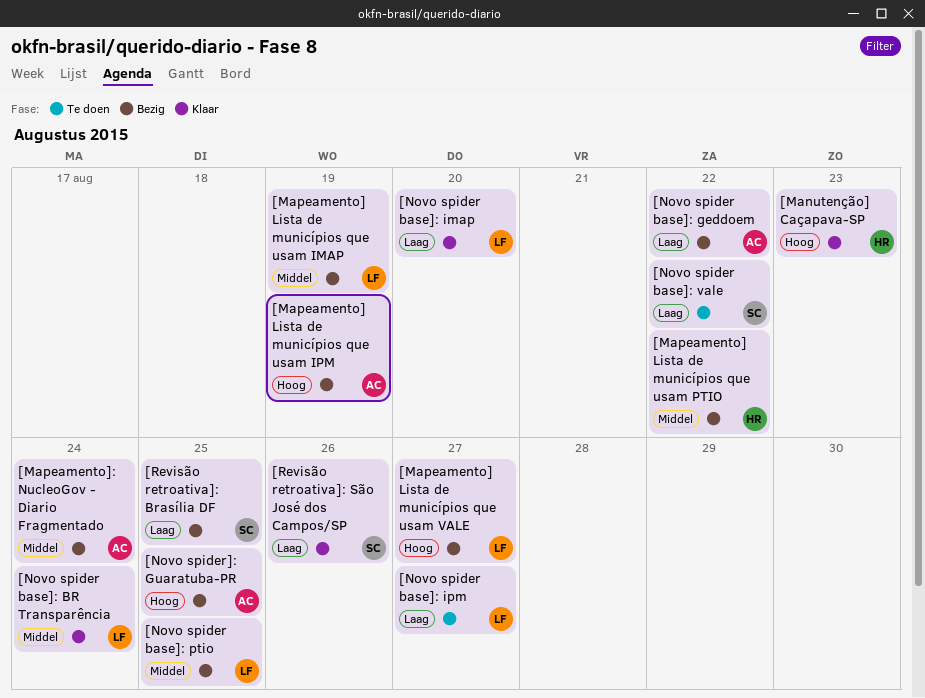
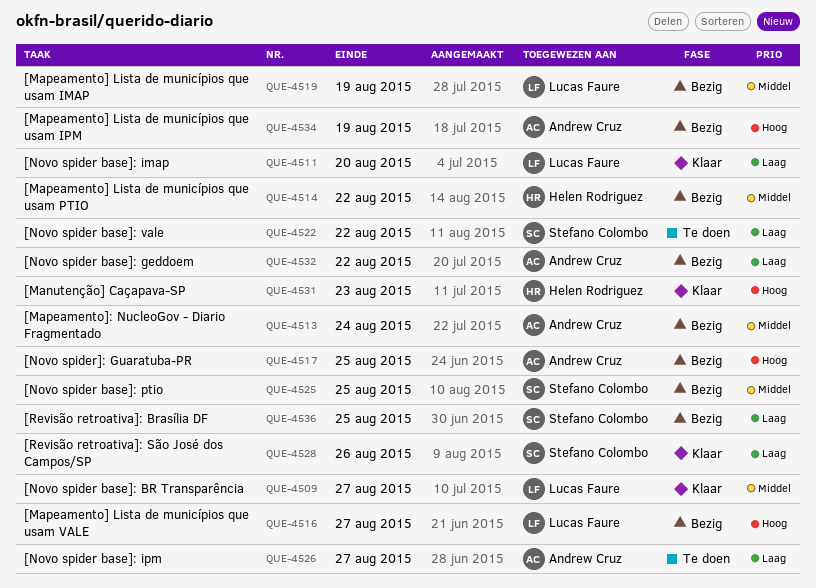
[Novo spider base]: BR Transparência, due: Aug 24 -> Aug 27
[Novo spider base]: ipm, owner: Lucas Faure -> Andrew Cruz
[Novo spider base]: ptio, owner: Lucas Faure -> Stefano Colombo

